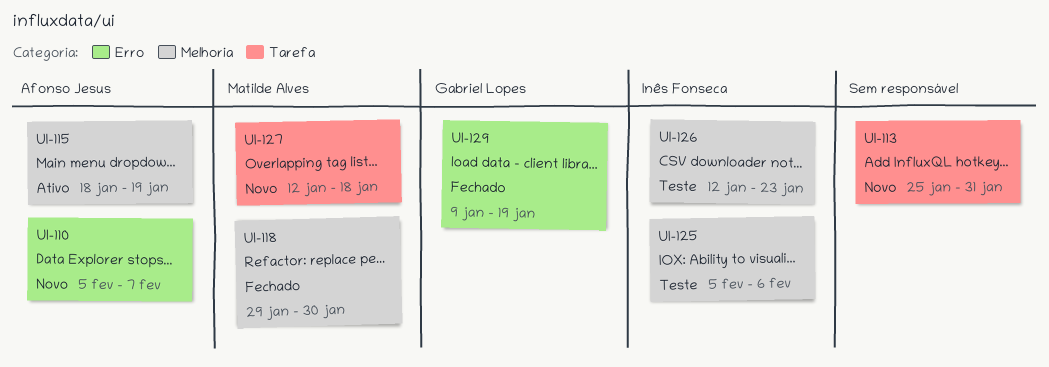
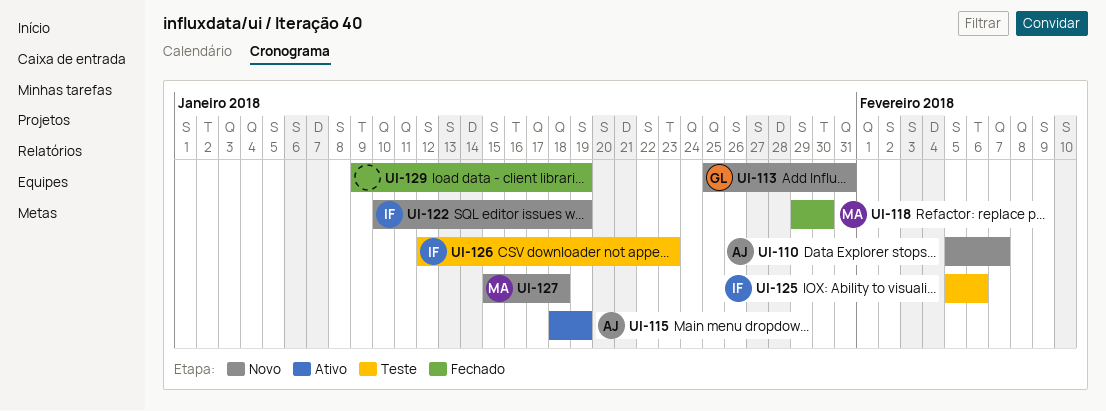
UI-113, owner: none -> Gabriel Lopes
UI-122: none -> present
UI-127, start: Jan 12 -> Jan 15
UI-129, owner: Gabriel Lopes -> none

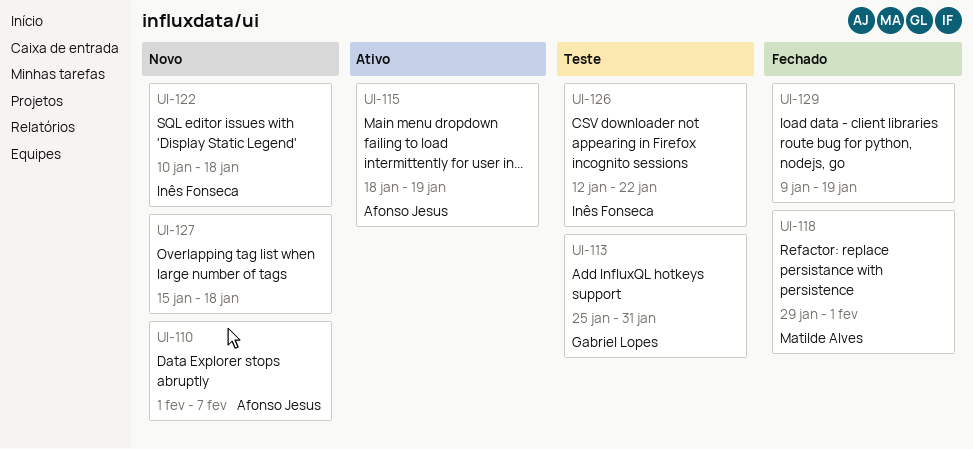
UI-110, start: Feb 5 -> Feb 1
UI-113, status: Novo -> Teste
UI-118, due: Jan 30 -> Feb 1
UI-122, due: Jan 19 -> Jan 18
UI-125: present -> none
UI-126, due: Jan 23 -> Jan 22
UI-127, owner: Matilde Alves -> none

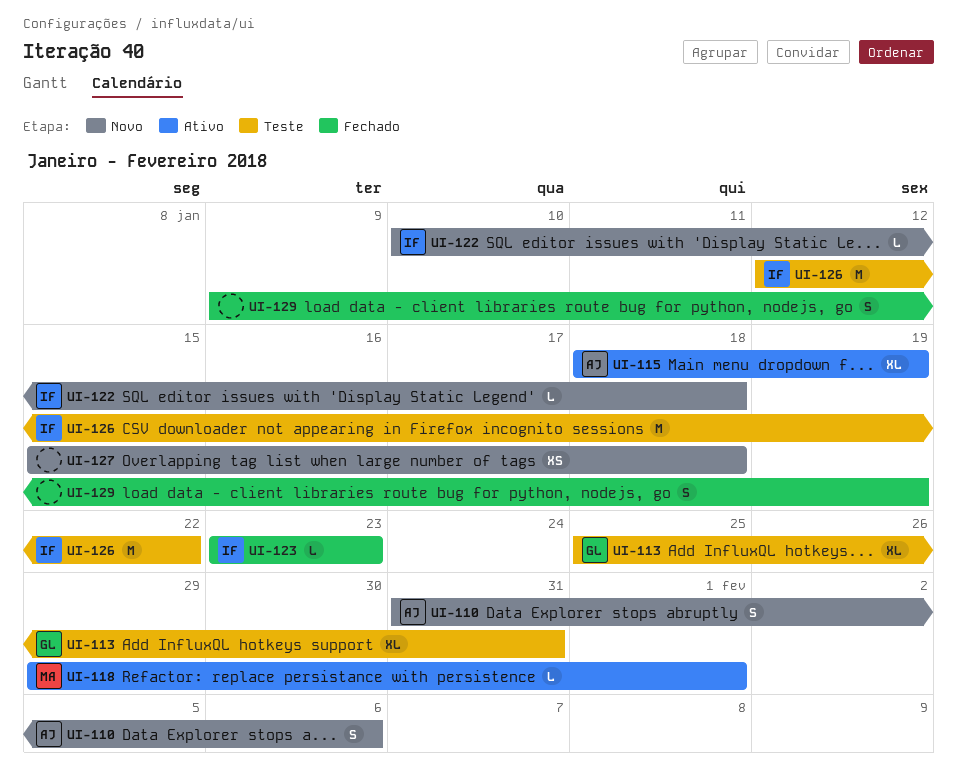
UI-110, start: Feb 1 -> Jan 31
UI-110, due: Feb 7 -> Feb 6
UI-118, status: Fechado -> Ativo
UI-123: none -> present

